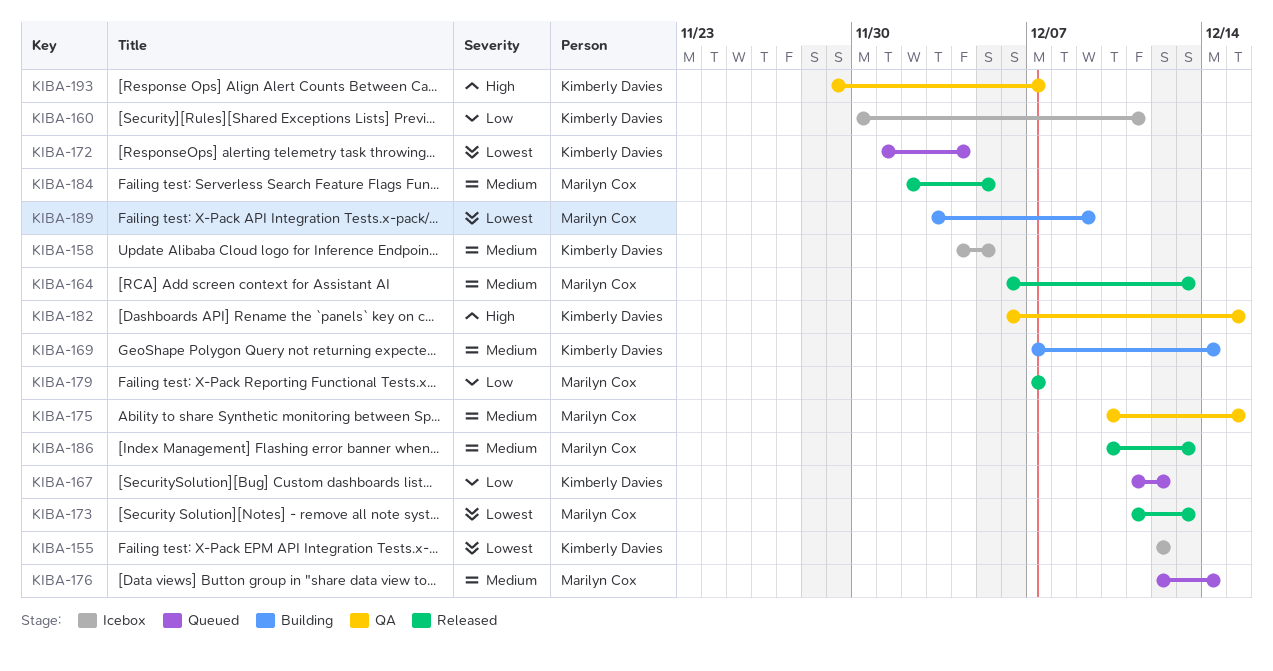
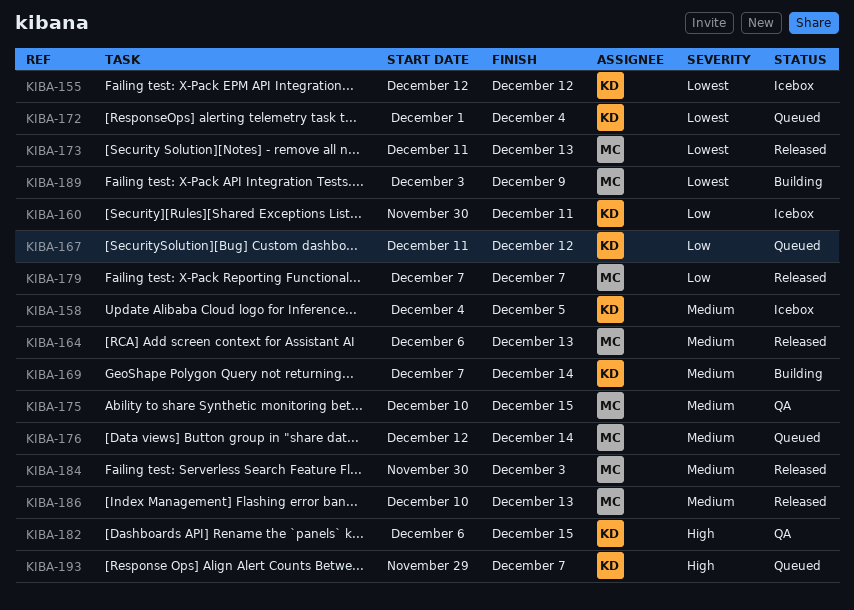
KIBA-184, start: Dec 2 -> Nov 30
KIBA-184, due: Dec 5 -> Dec 3
KIBA-193, status: QA -> Queued

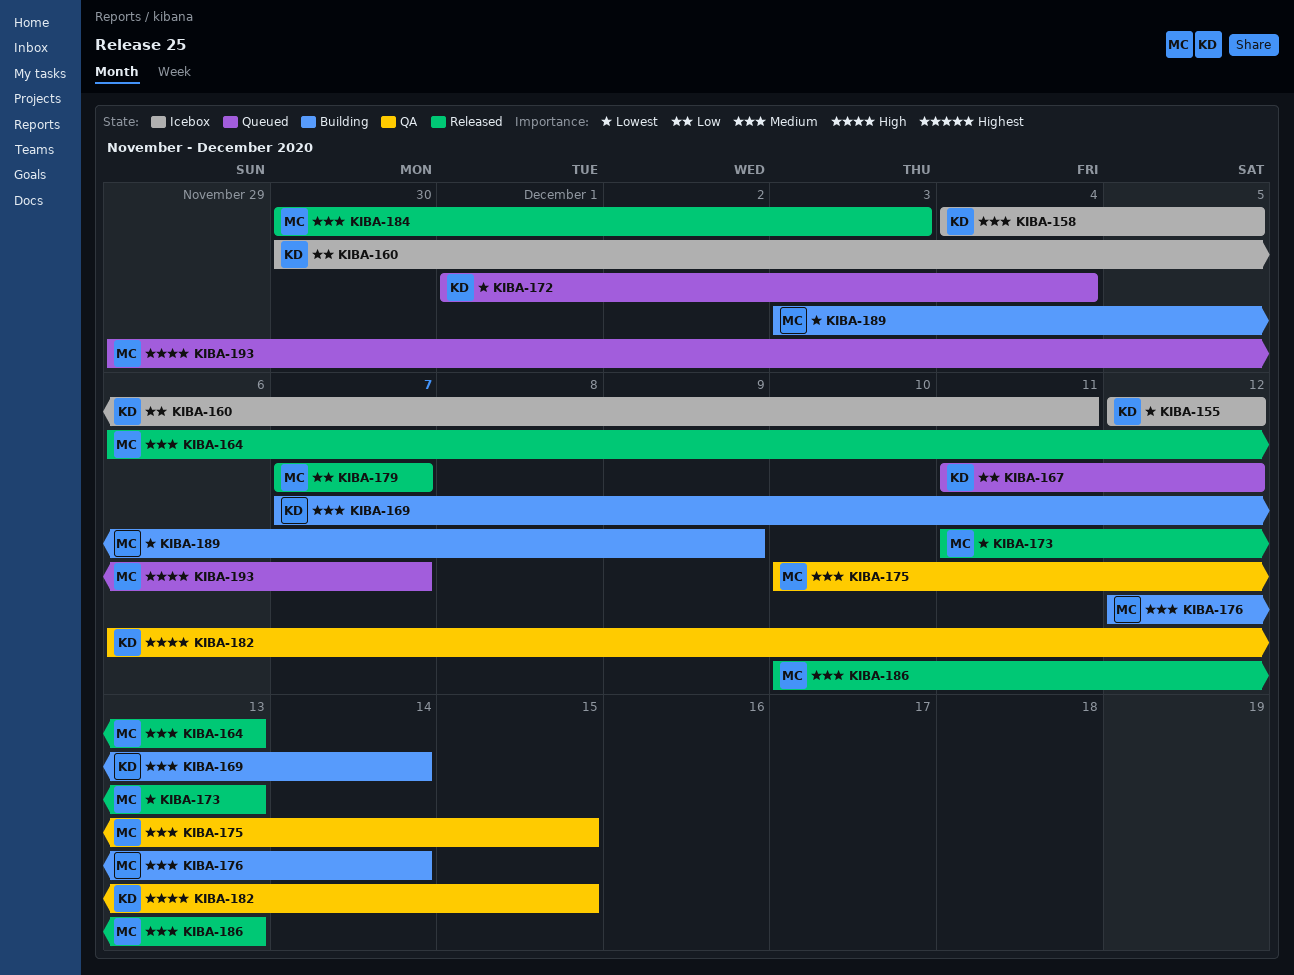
KIBA-176, status: Queued -> Building
KIBA-193, owner: KD -> MC

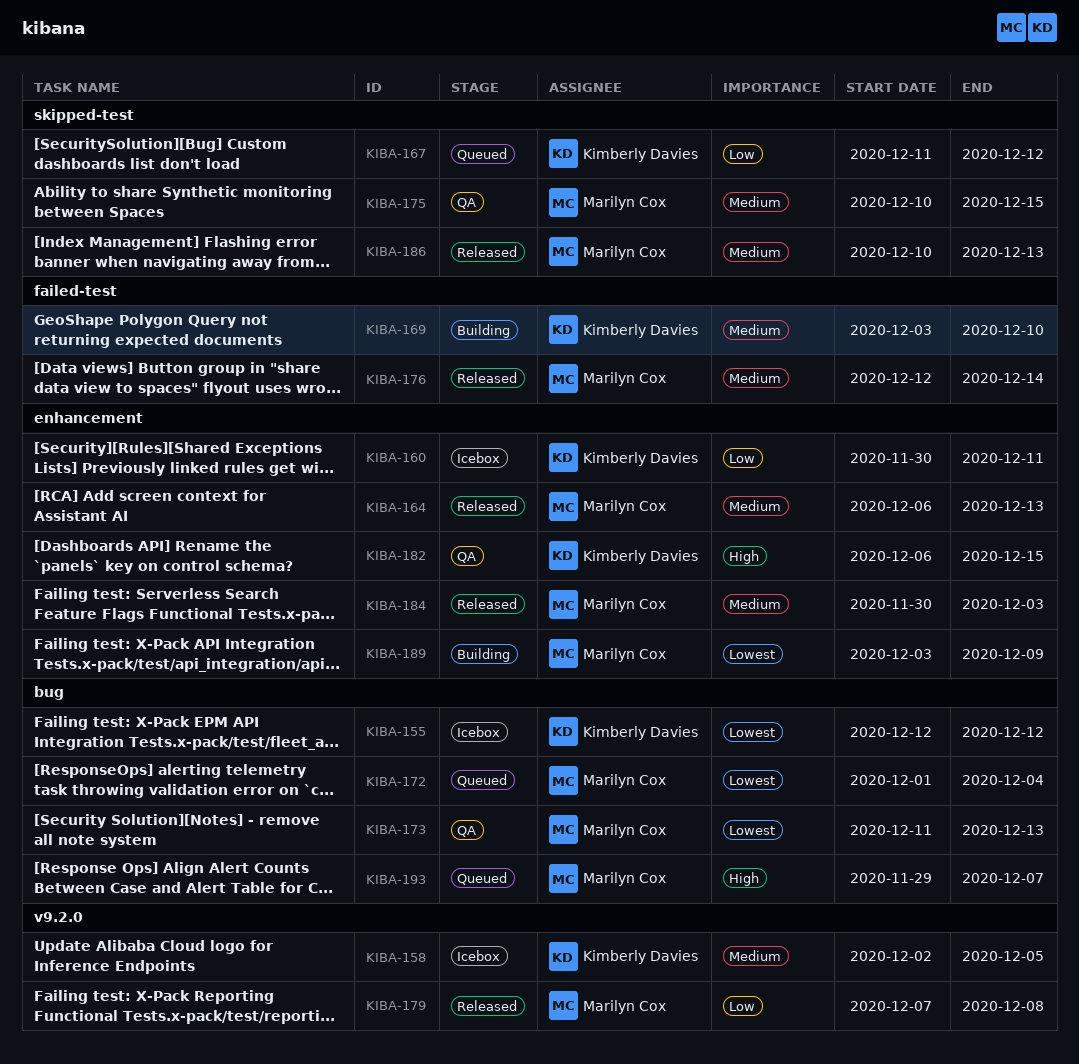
KIBA-158, start: Dec 4 -> Dec 2
KIBA-169, start: Dec 7 -> Dec 3
KIBA-169, due: Dec 14 -> Dec 10
KIBA-172, owner: Kimberly Davies -> Marilyn Cox
KIBA-173, status: Released -> QA
KIBA-176, status: Building -> Released
KIBA-179, due: Dec 7 -> Dec 8

